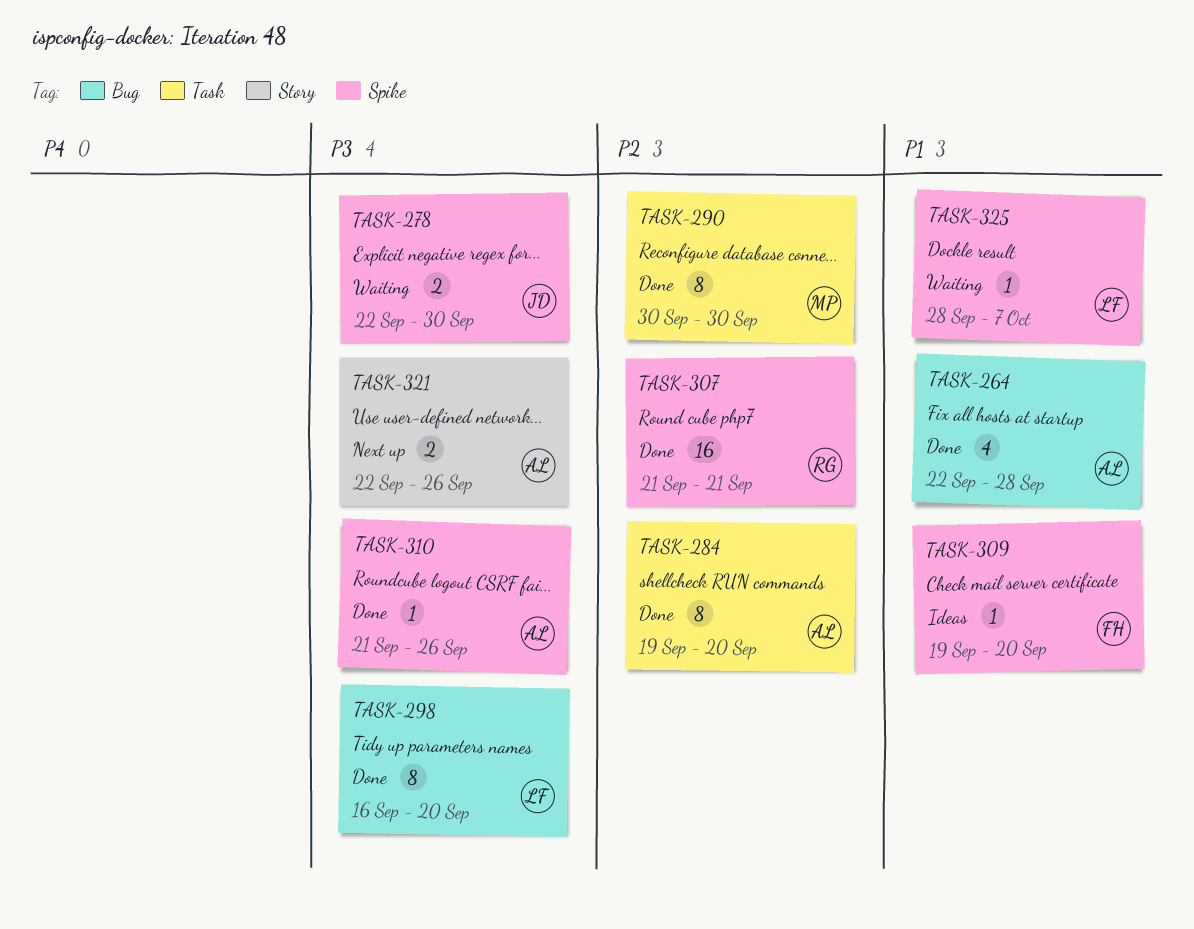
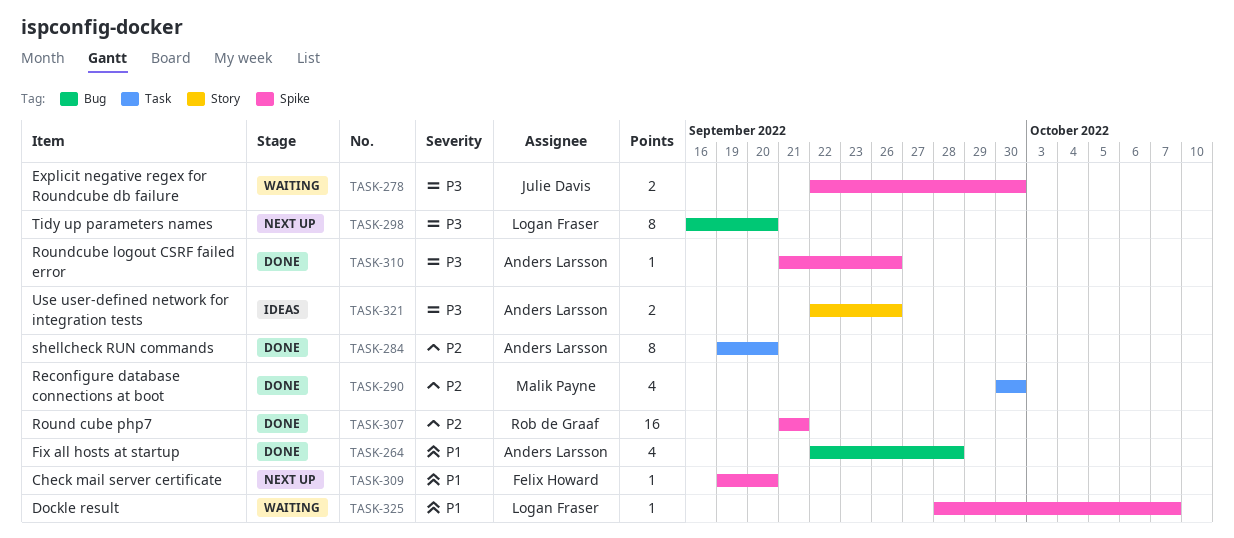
TASK-290, estimate: 8 -> 4
TASK-298, status: Done -> Next up
TASK-309, status: Ideas -> Next up
TASK-321, status: Next up -> Ideas

